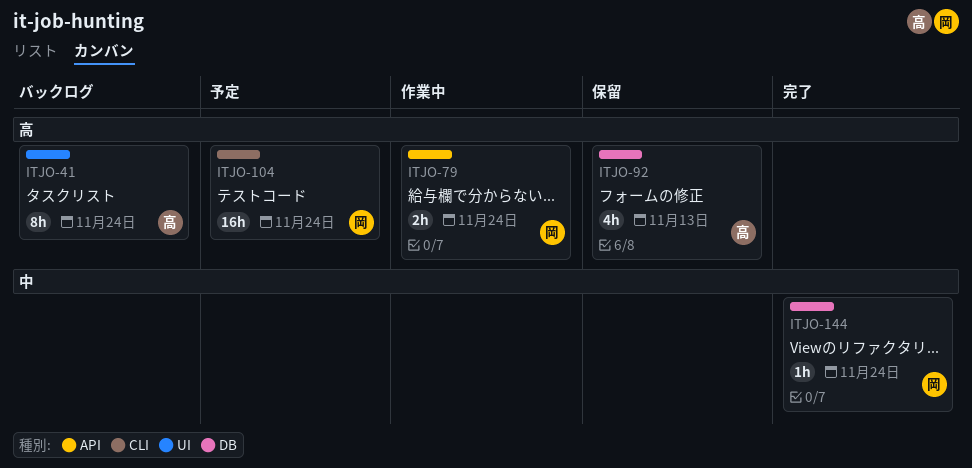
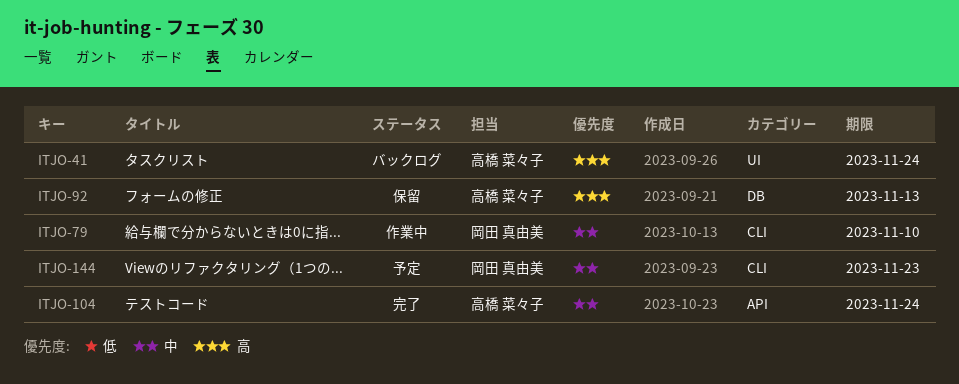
ITJO-79, priority: 高 -> 中
ITJO-79, label: API -> CLI
ITJO-79, due: Nov 24 -> Nov 10
ITJO-104, status: 予定 -> 完了
ITJO-104, owner: 岡田 真由美 -> 高橋 菜々子
ITJO-104, priority: 高 -> 中
ITJO-104, label: CLI -> API
ITJO-144, status: 完了 -> 予定
ITJO-144, label: DB -> CLI
ITJO-144, due: Nov 24 -> Nov 23

